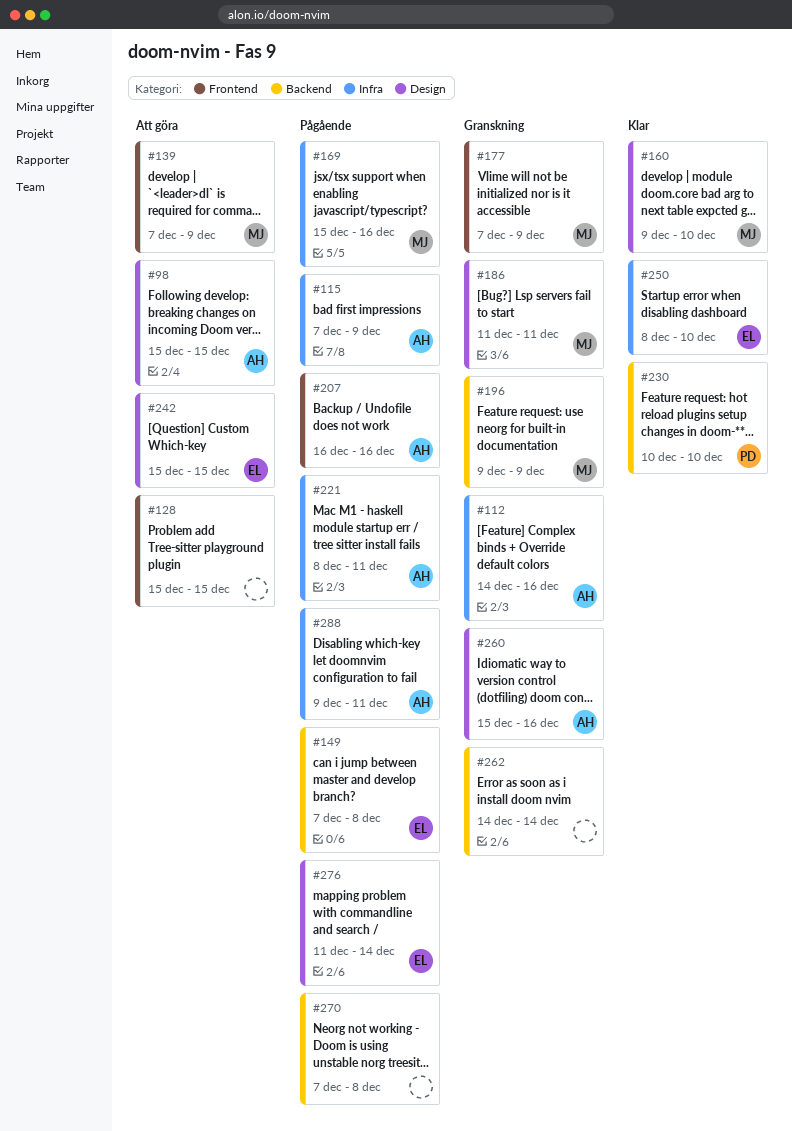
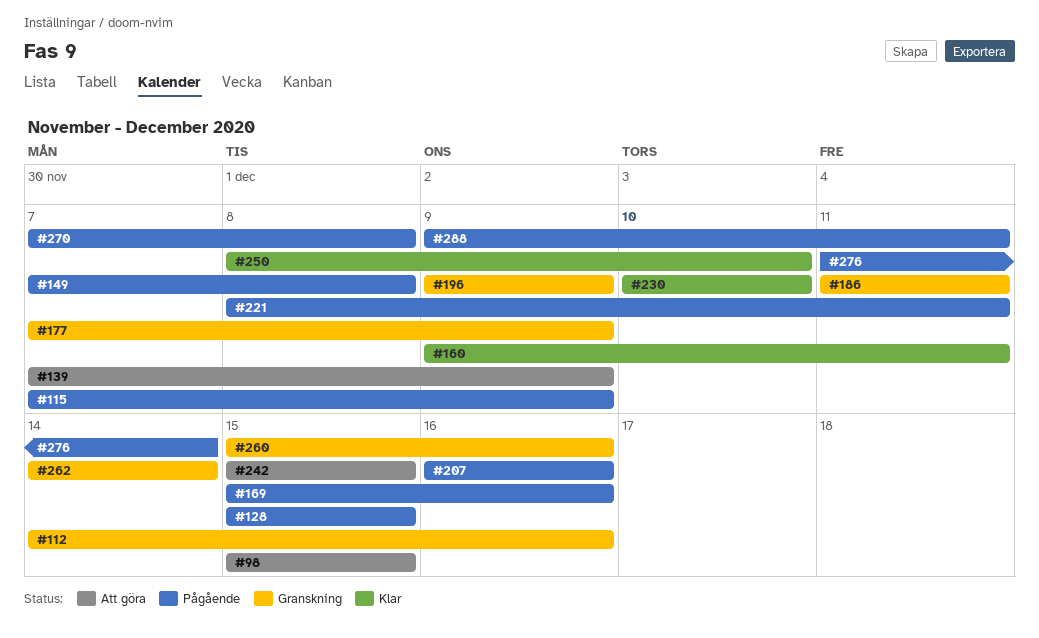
#128, status: Att göra -> Pågående
#160, due: Dec 10 -> Dec 11

